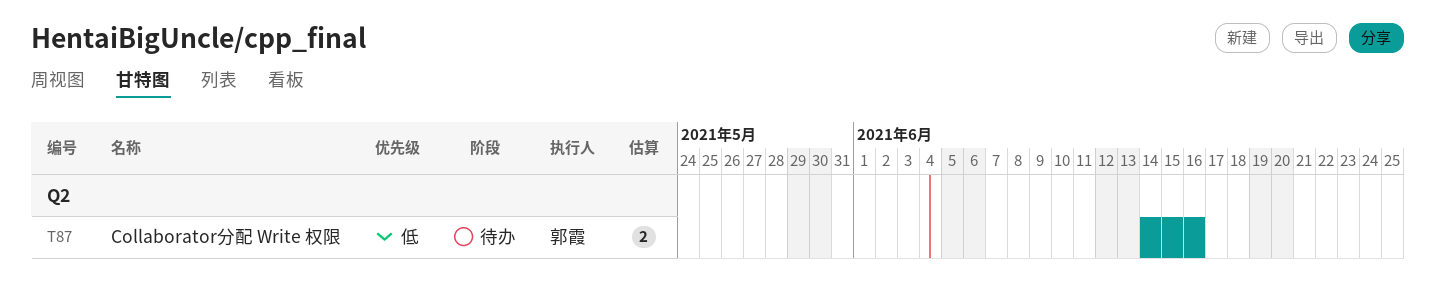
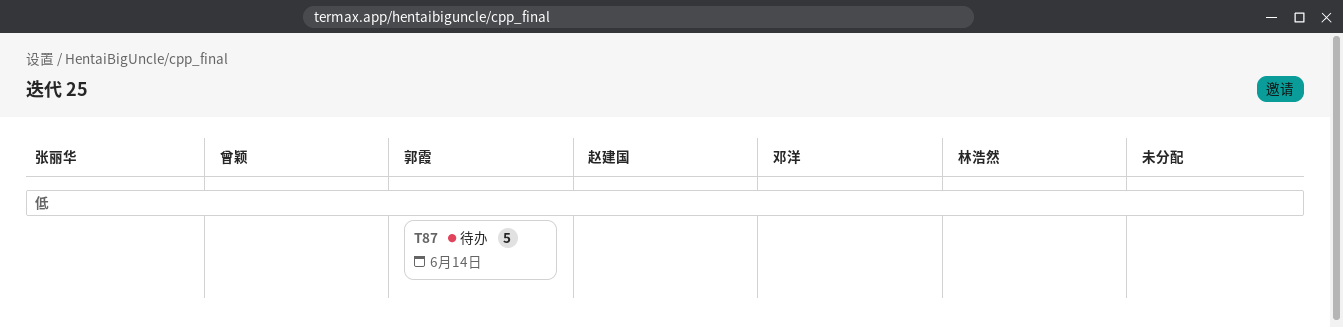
T87, estimate: 2 -> 5
T87, due: Jun 16 -> Jun 14

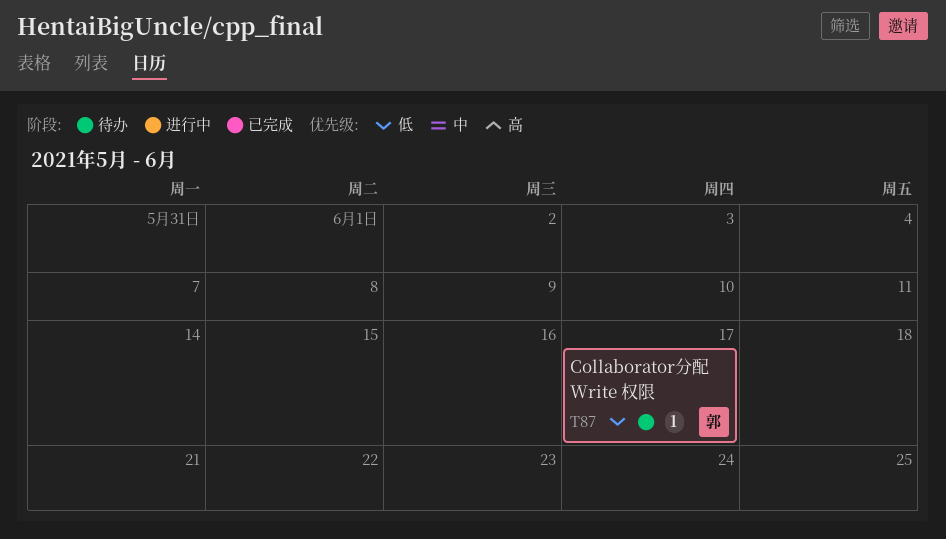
T87, estimate: 5 -> 1
T87, due: Jun 14 -> Jun 17

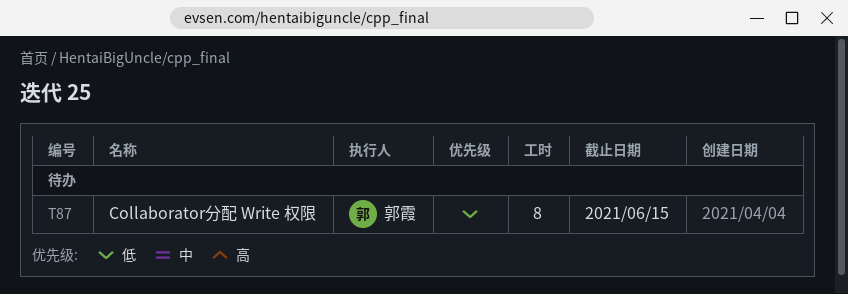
T87, estimate: 1 -> 8
T87, due: Jun 17 -> Jun 15

